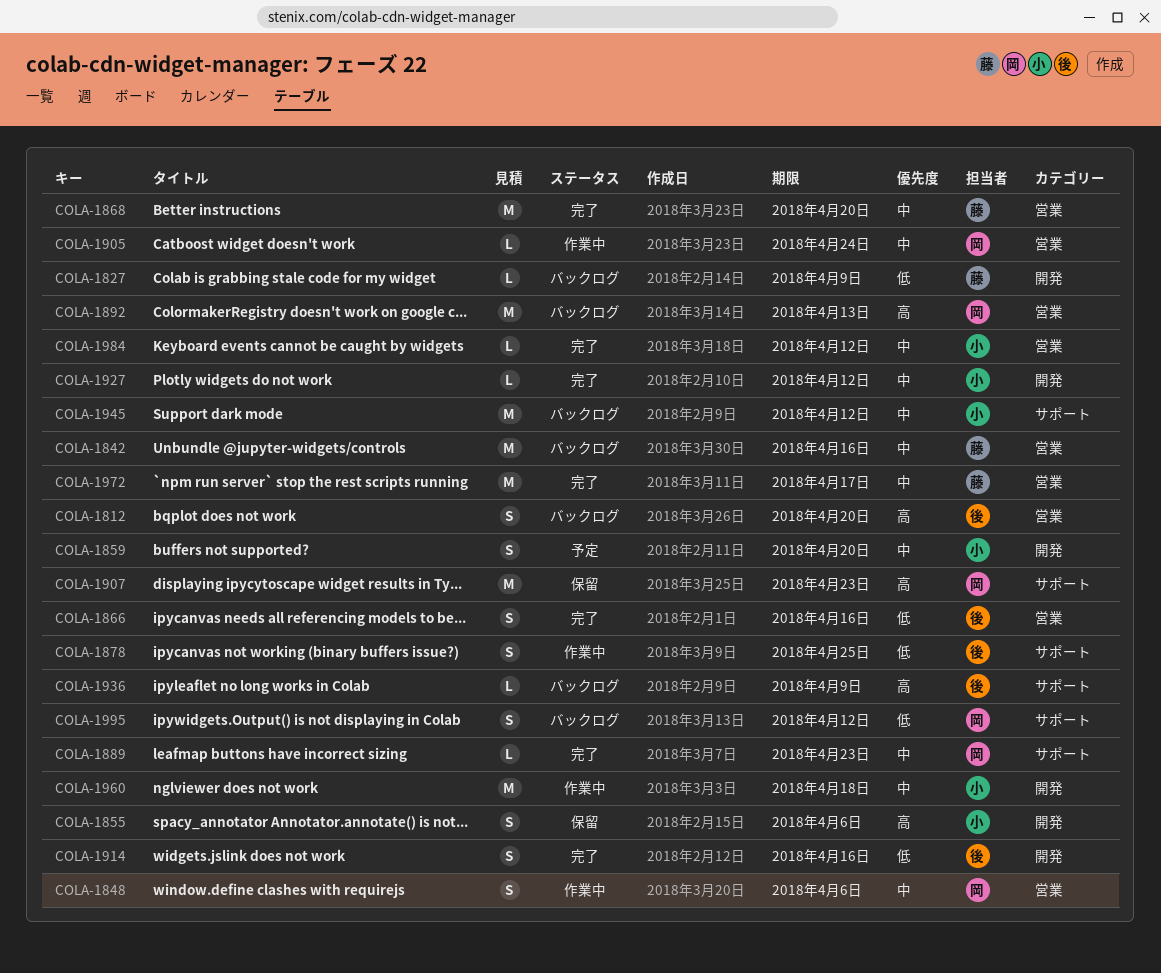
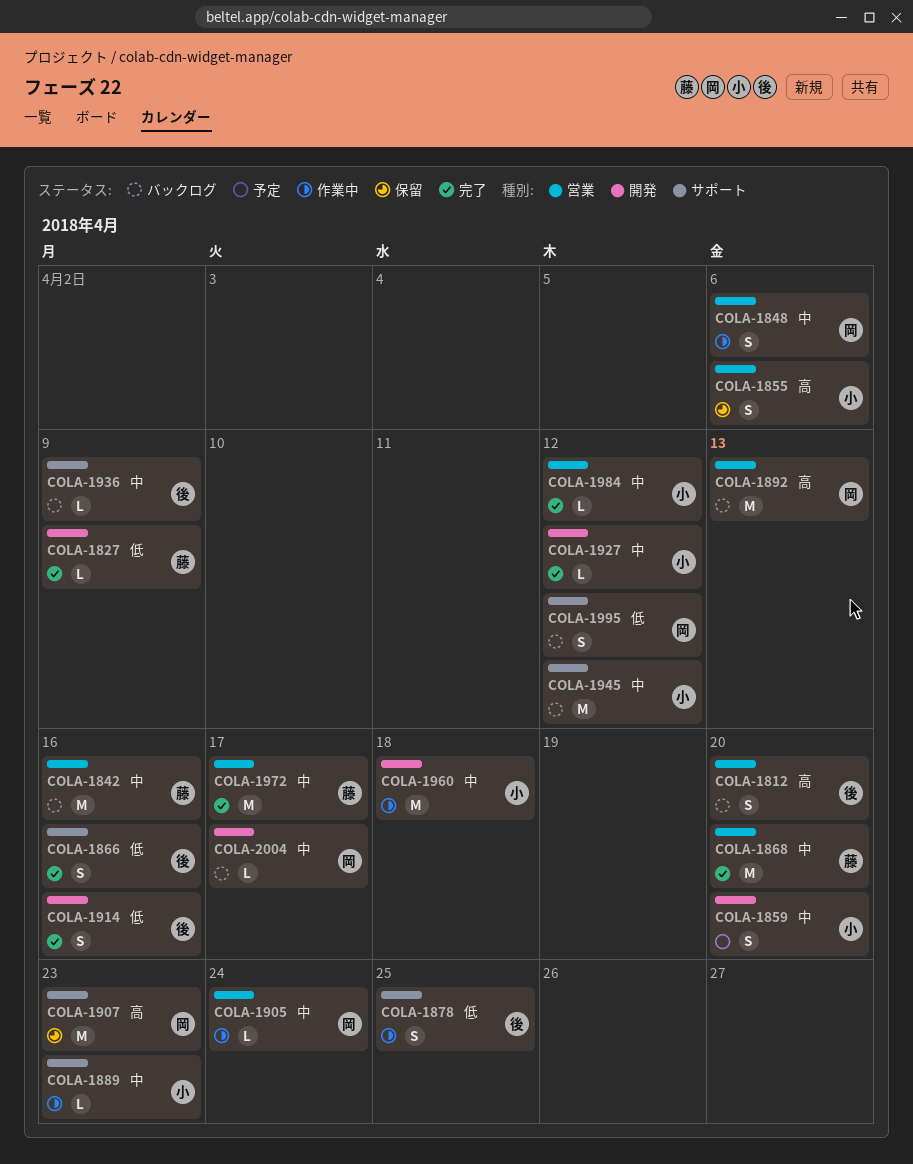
COLA-1827, status: バックログ -> 完了
COLA-1855, label: 開発 -> 営業
COLA-1866, label: 営業 -> サポート
COLA-1889, status: 完了 -> 作業中
COLA-1889, owner: 岡 -> 小
COLA-1936, priority: 高 -> 中
COLA-2004: none -> present

